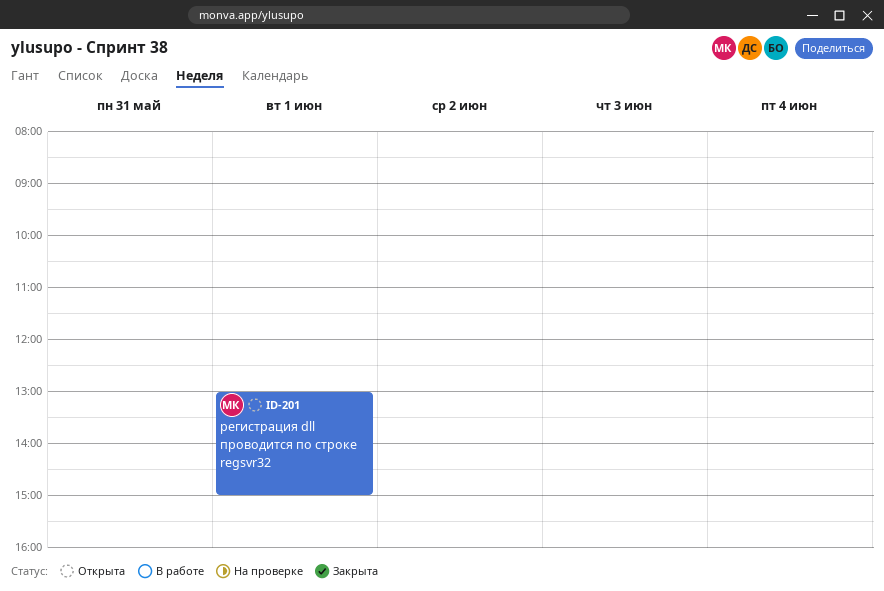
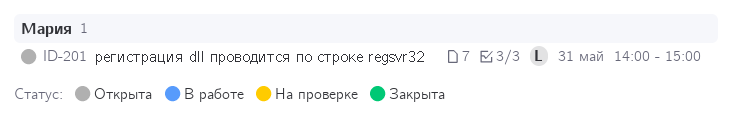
ID-201, day: Jun 1 -> May 31
ID-201, begins: 13:00 -> 14:00

